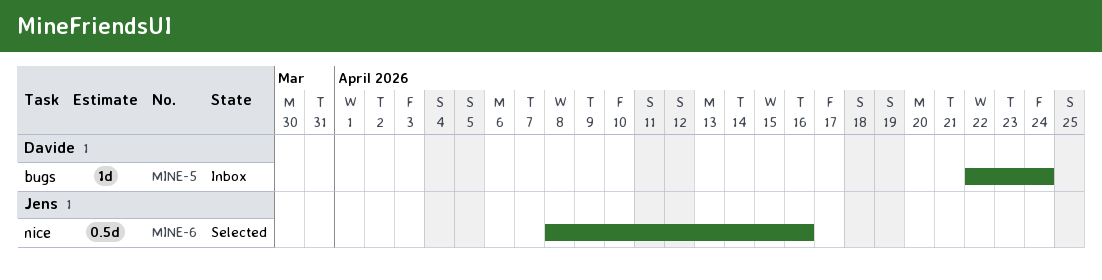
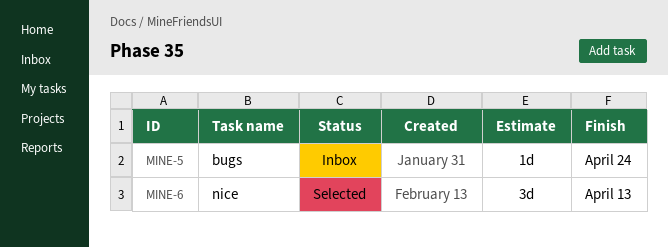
MINE-6, estimate: 0.5d -> 3d
MINE-6, due: Apr 16 -> Apr 13

